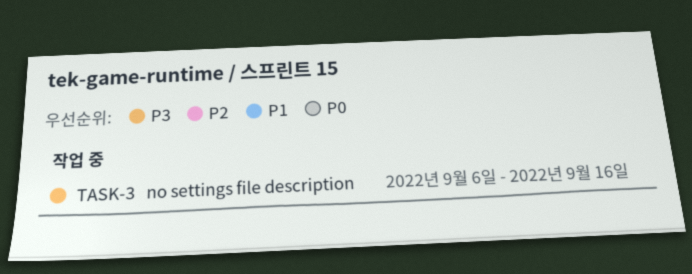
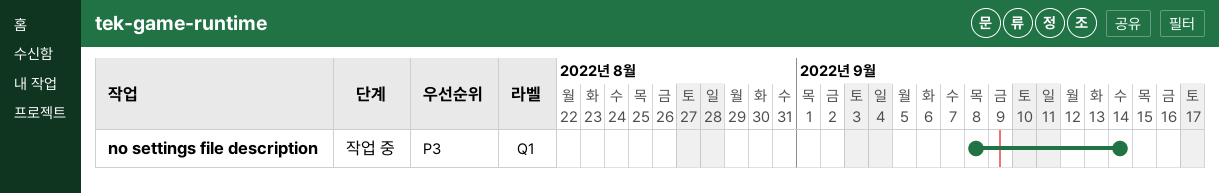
no settings file description, start: Sep 6 -> Sep 8
no settings file description, due: Sep 16 -> Sep 14

